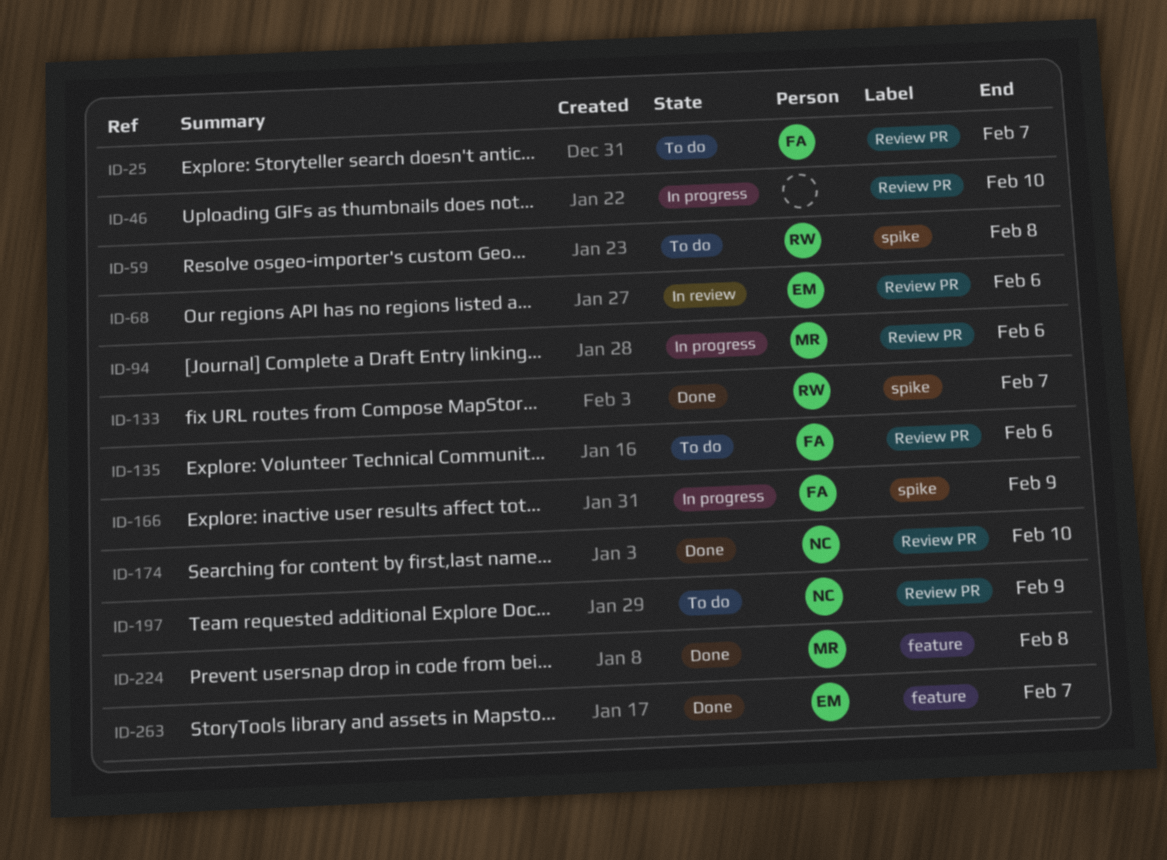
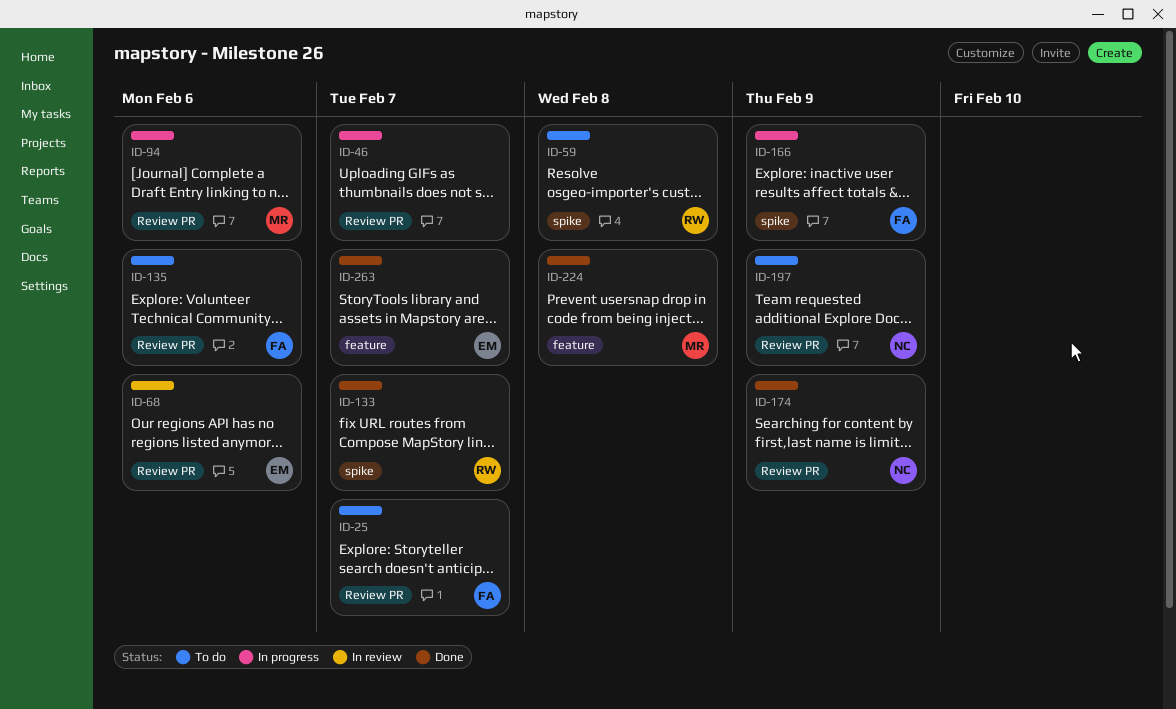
ID-46, due: Feb 10 -> Feb 7
ID-174, due: Feb 10 -> Feb 9

